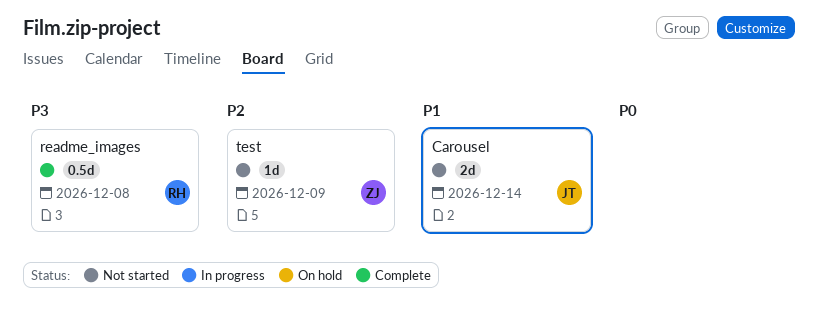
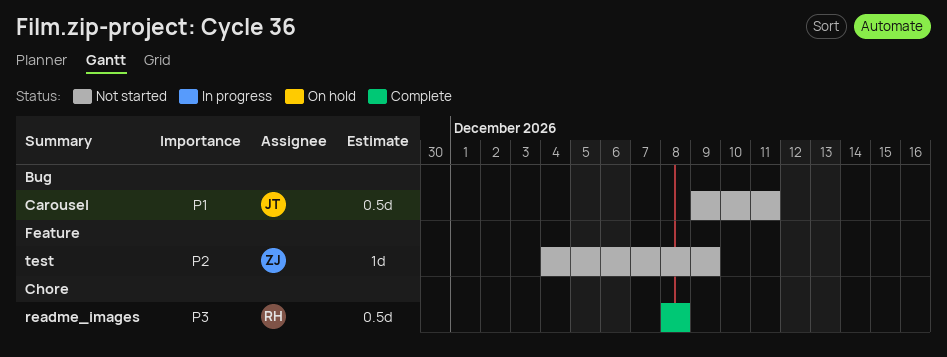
Carousel, estimate: 2d -> 0.5d
Carousel, due: Dec 14 -> Dec 11

